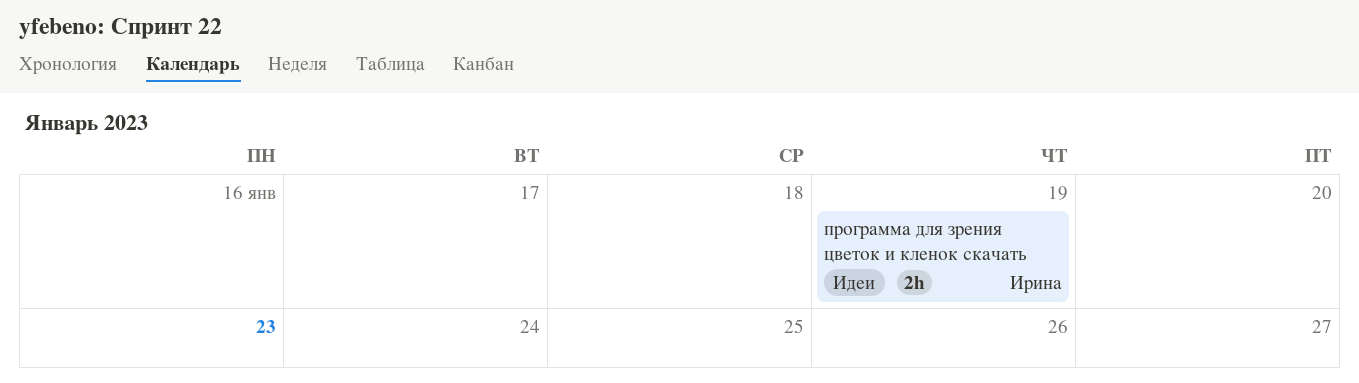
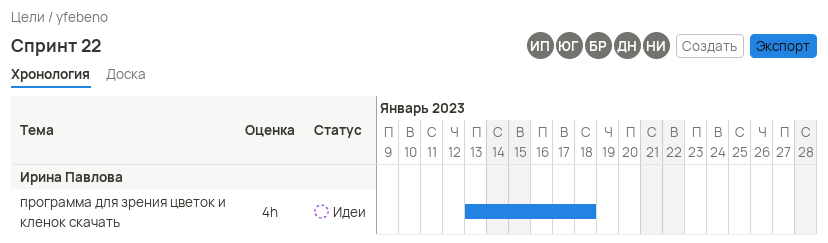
программа для зрения цветок и кленок скачать, estimate: 2h -> 4h
программа для зрения цветок и кленок скачать, due: Jan 19 -> Jan 18

